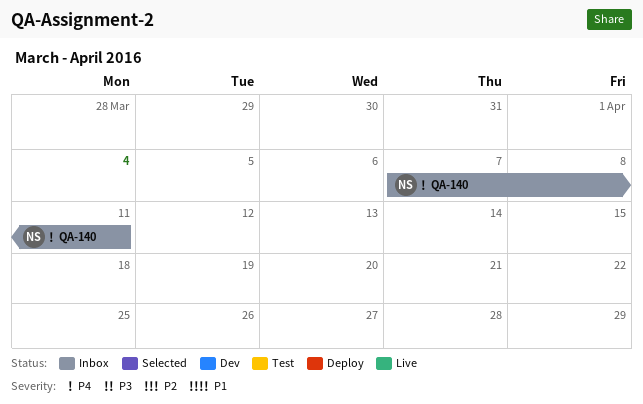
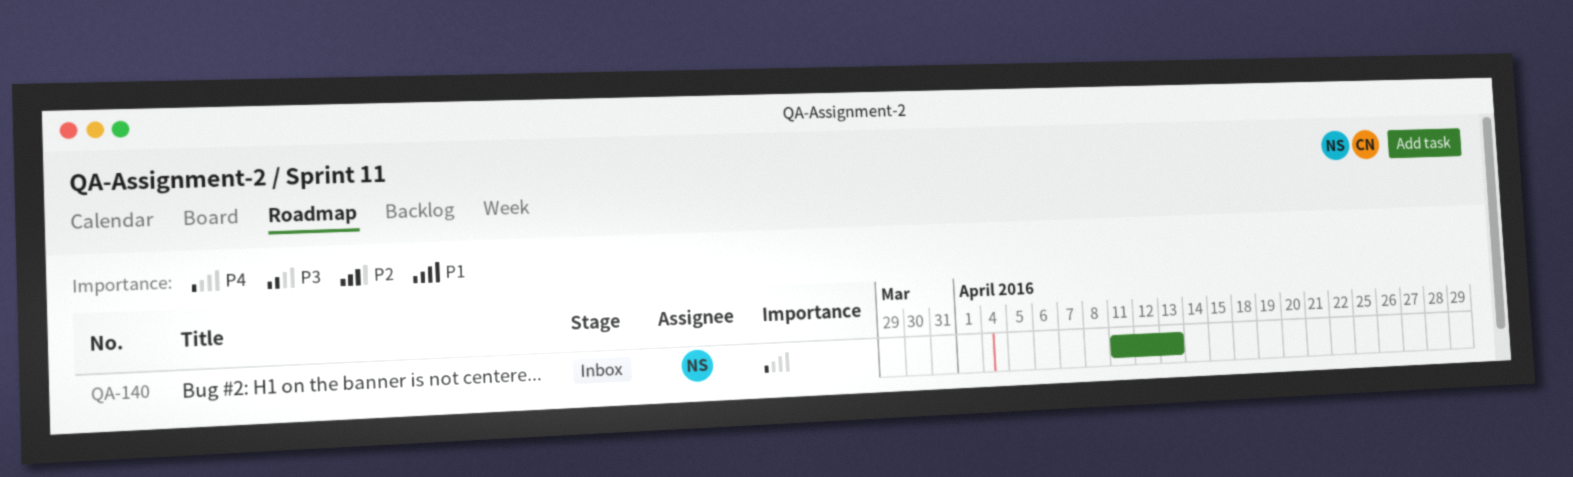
QA-140, start: Apr 7 -> Apr 11
QA-140, due: Apr 11 -> Apr 13

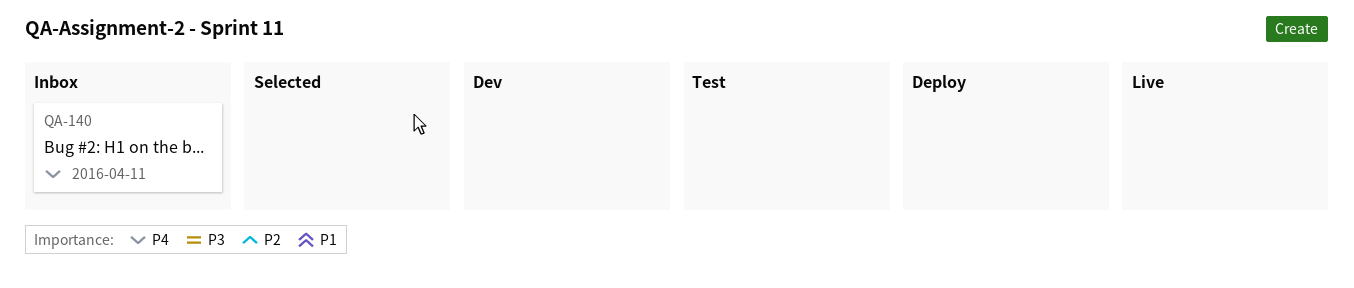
QA-140, due: Apr 13 -> Apr 11

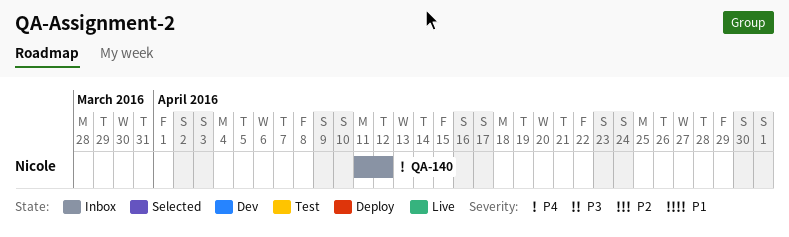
QA-140, due: Apr 11 -> Apr 12

